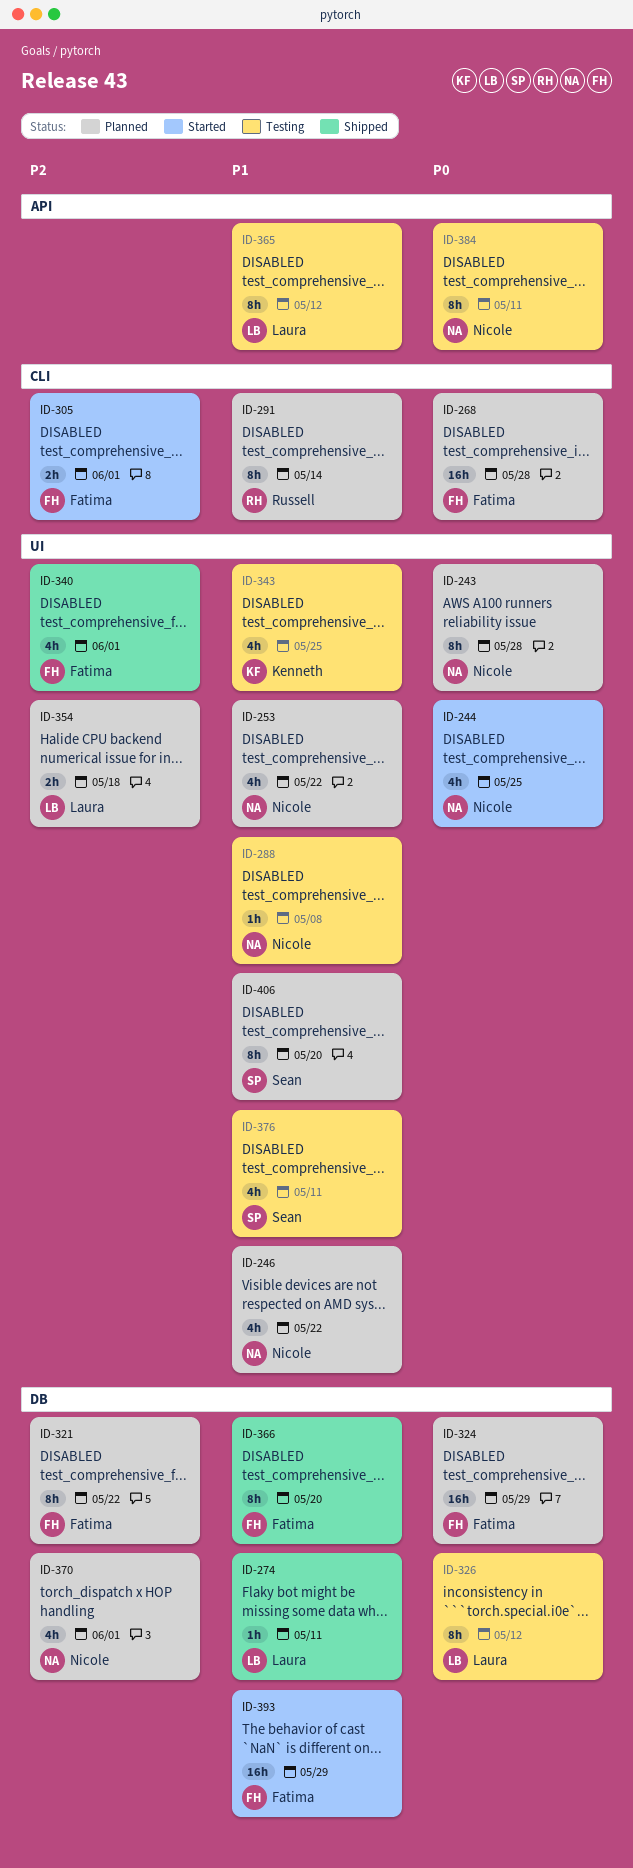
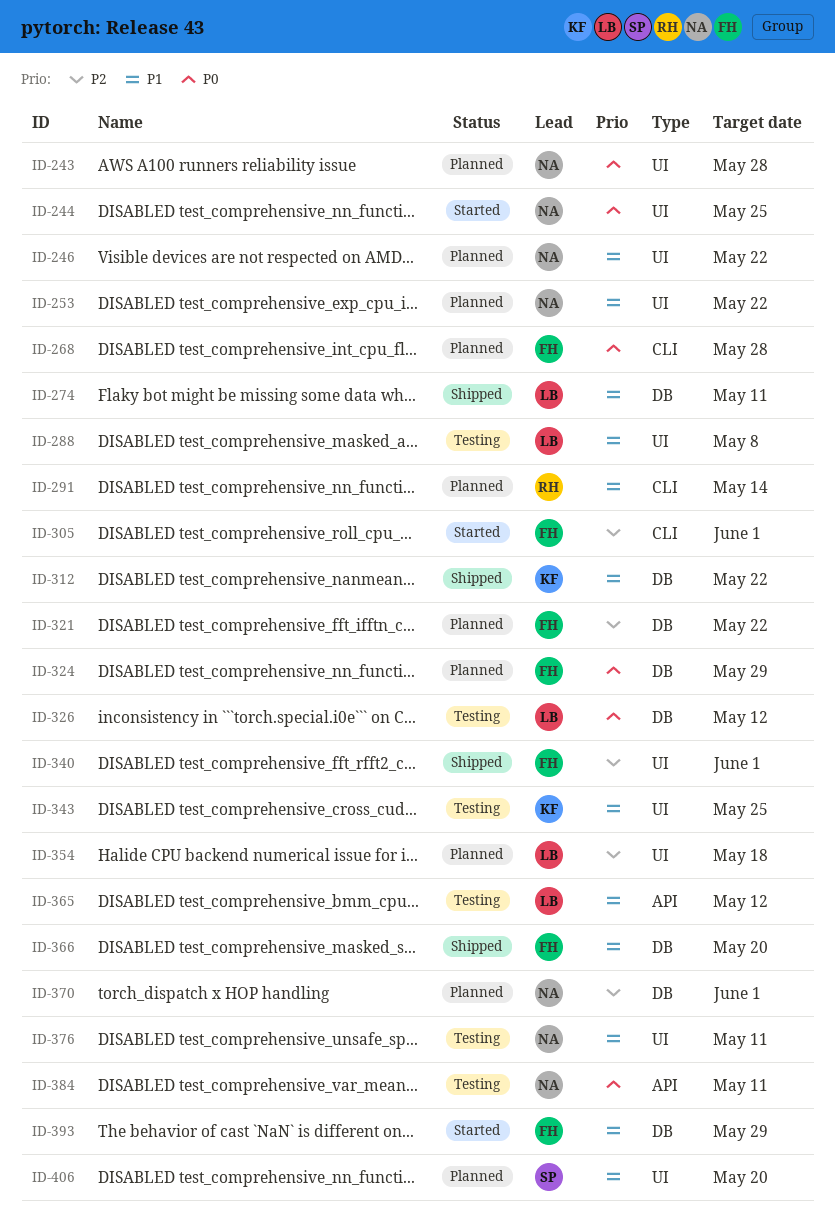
ID-288, owner: Nicole -> Laura
ID-312: none -> present
ID-376, owner: Sean -> Nicole

